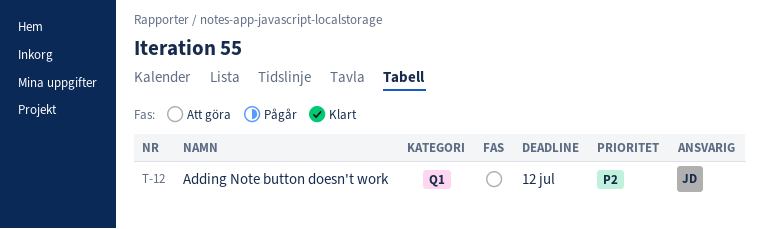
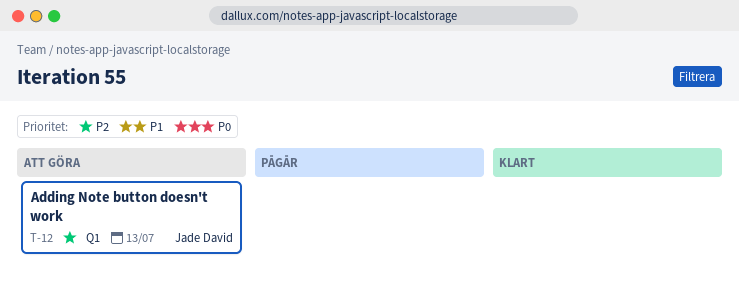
T-12, due: Jul 12 -> Jul 13

